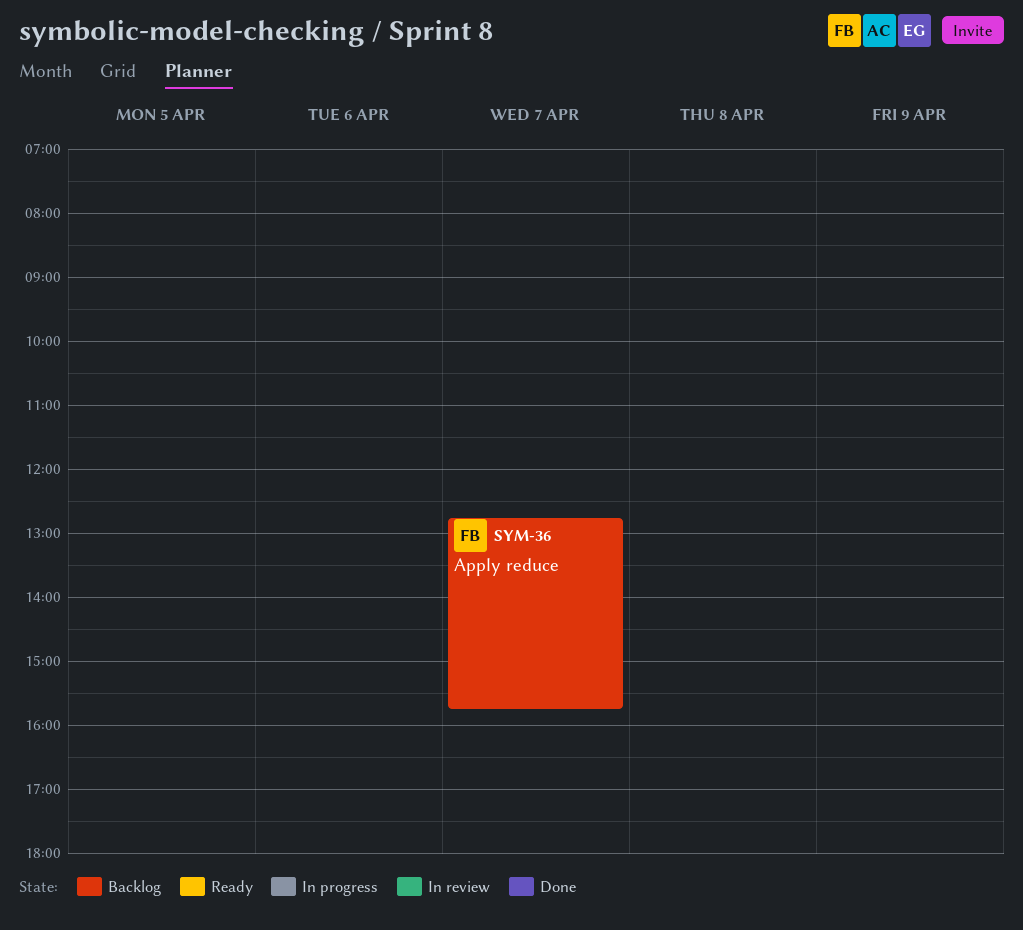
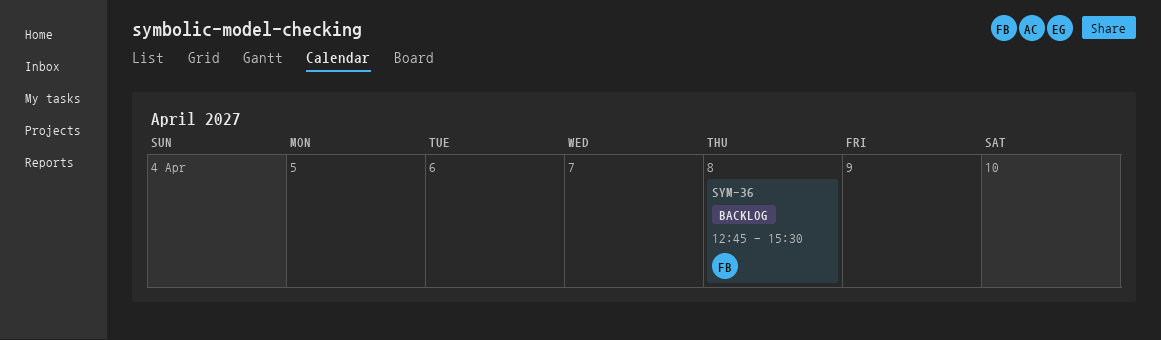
SYM-36, day: Apr 7 -> Apr 8
SYM-36, ends: 15:45 -> 15:30

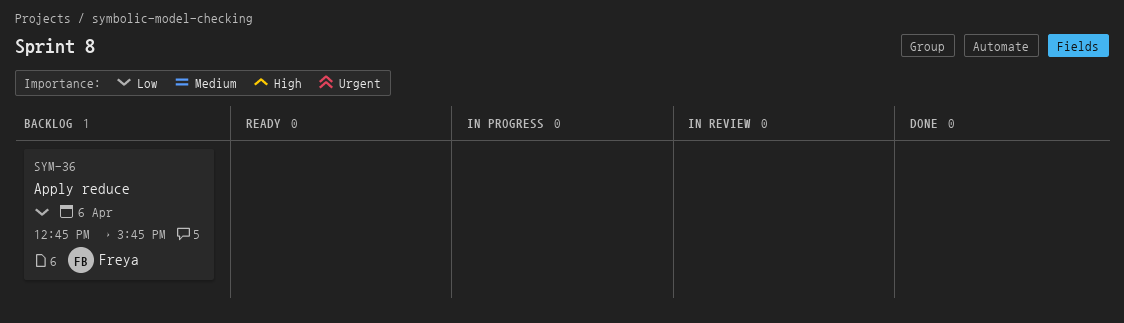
SYM-36, day: Apr 8 -> Apr 6
SYM-36, ends: 15:30 -> 15:45

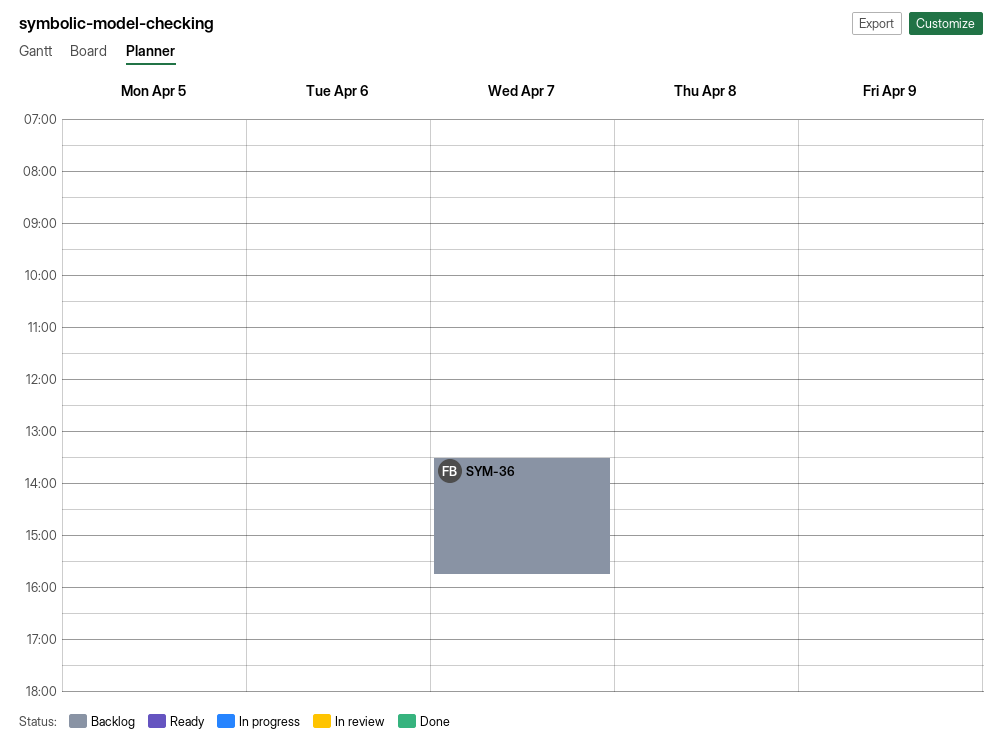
SYM-36, day: Apr 6 -> Apr 7
SYM-36, begins: 12:45 -> 13:30

